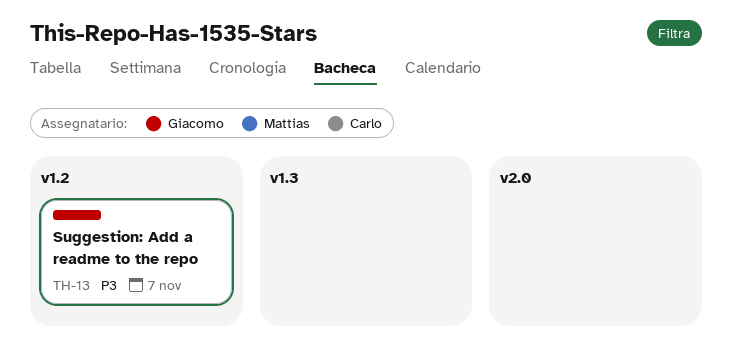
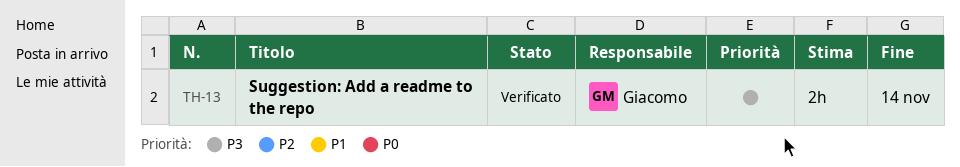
TH-13, due: Nov 7 -> Nov 14

